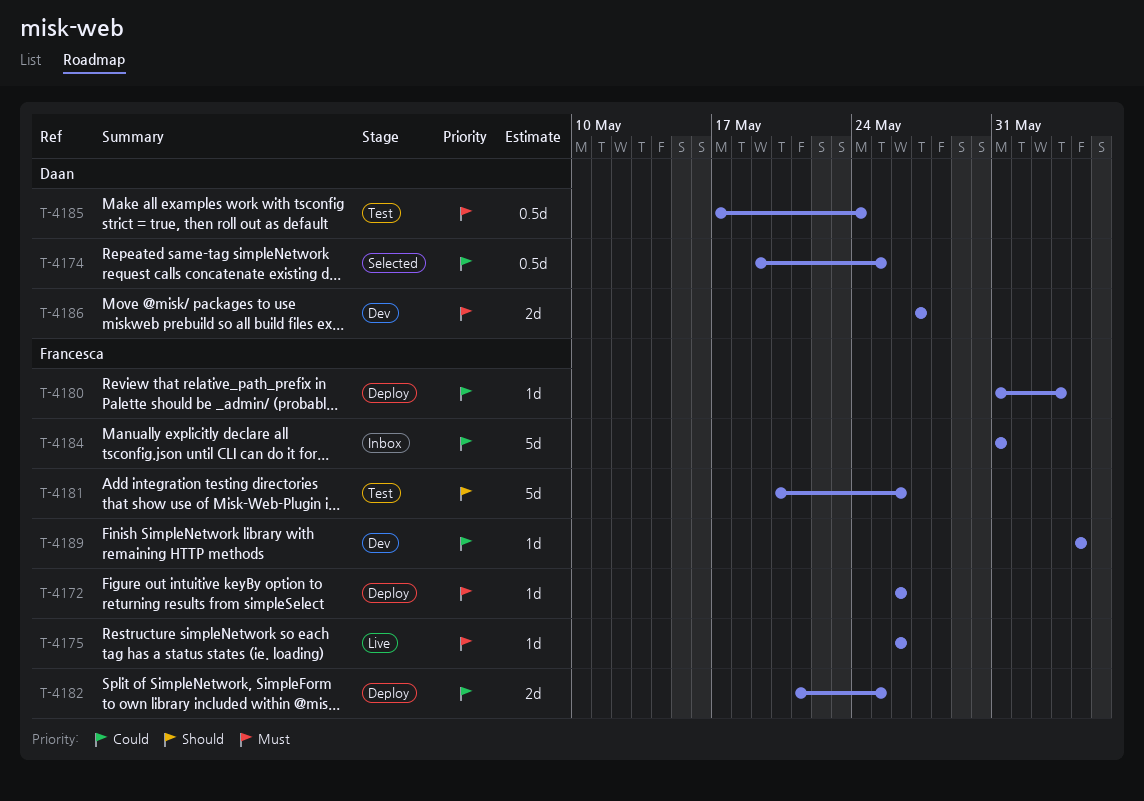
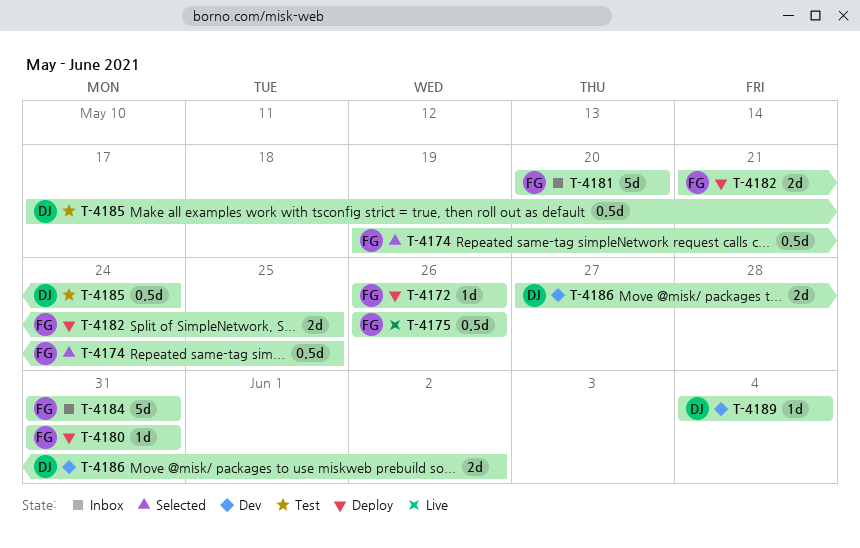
T-4174, owner: Daan -> Francesca
T-4175, estimate: 1d -> 0.5d
T-4180, due: Jun 3 -> May 31
T-4181, status: Test -> Inbox
T-4181, due: May 26 -> May 20
T-4186, due: May 27 -> Jun 2
T-4189, owner: Francesca -> Daan

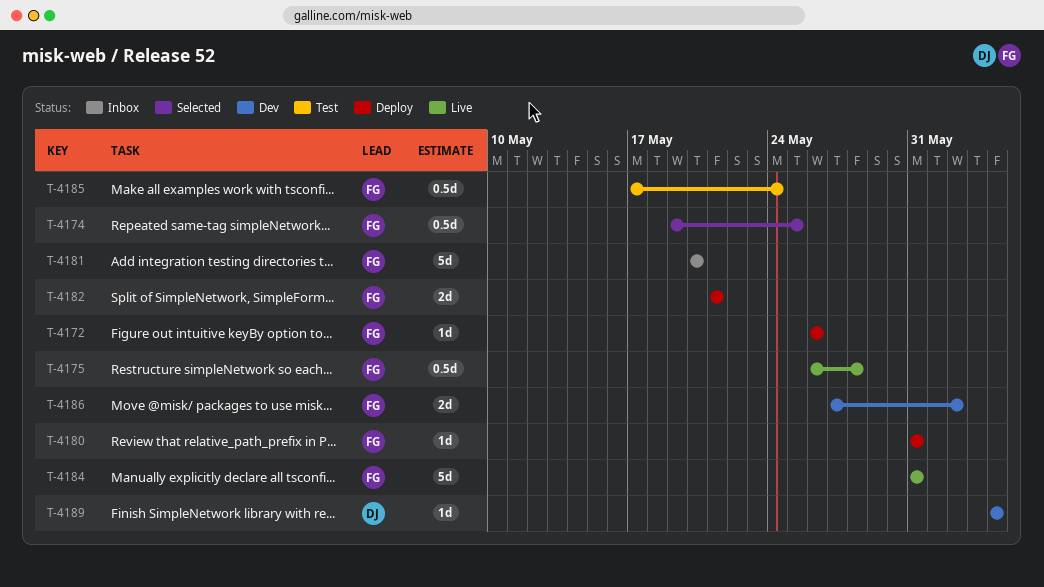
T-4175, due: May 26 -> May 28
T-4182, due: May 25 -> May 21
T-4184, status: Inbox -> Live
T-4185, owner: DJ -> FG
T-4186, owner: DJ -> FG

